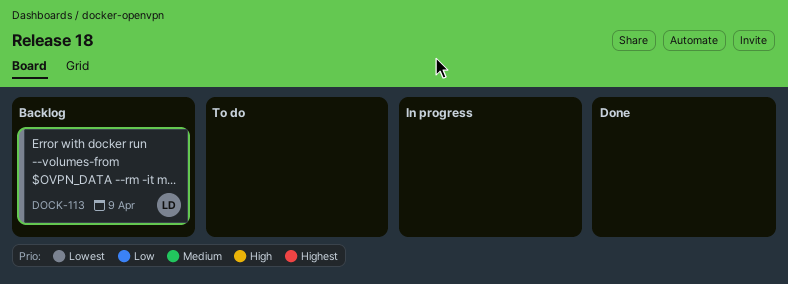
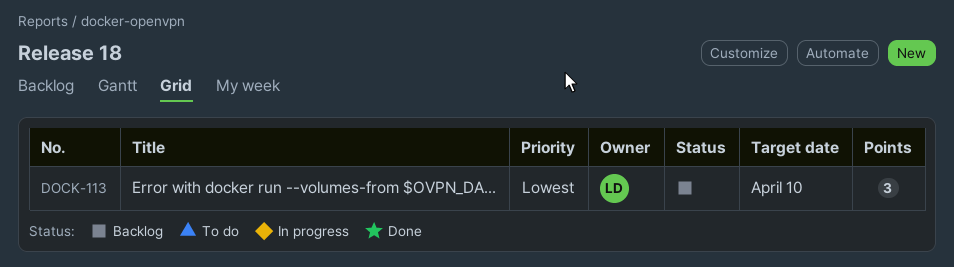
DOCK-113, due: Apr 9 -> Apr 10

